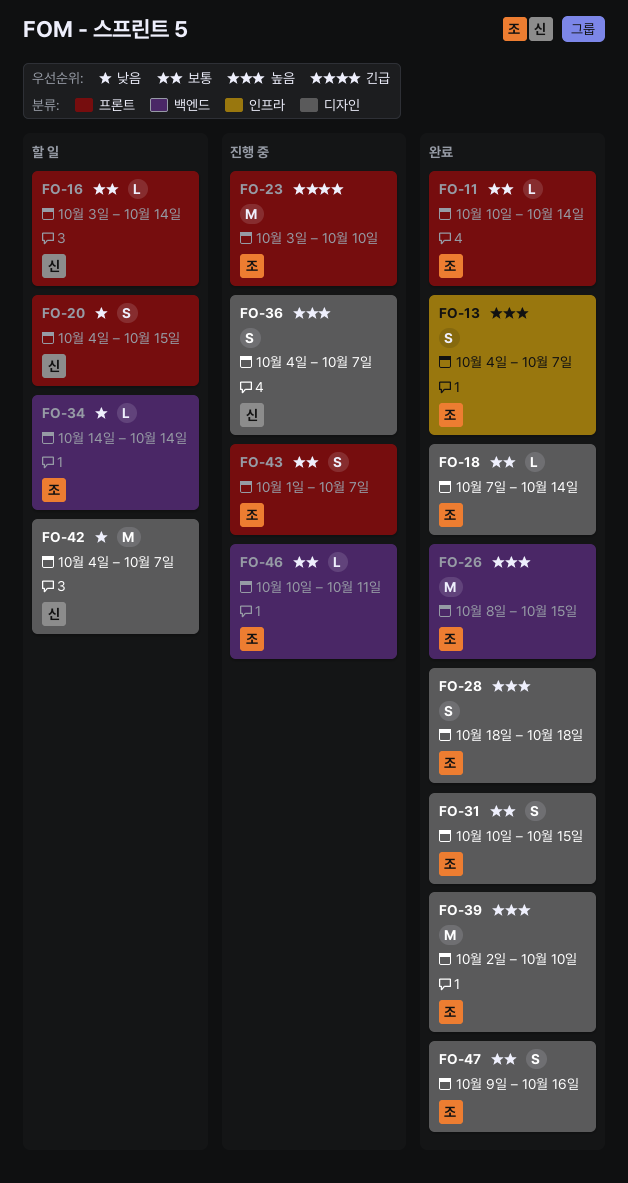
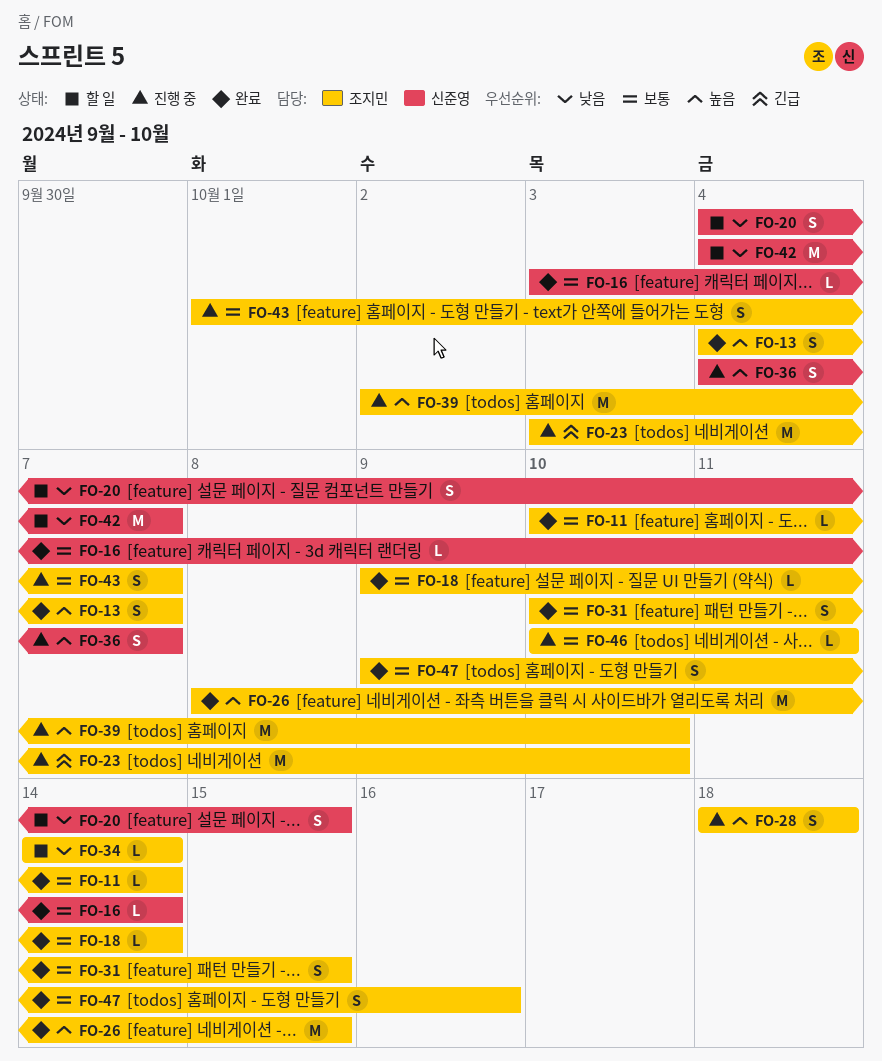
FO-16, status: 할 일 -> 완료
FO-18, start: Oct 7 -> Oct 9
FO-28, status: 완료 -> 진행 중
FO-39, status: 완료 -> 진행 중

